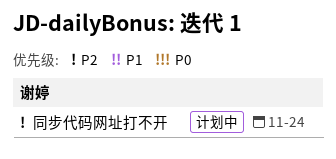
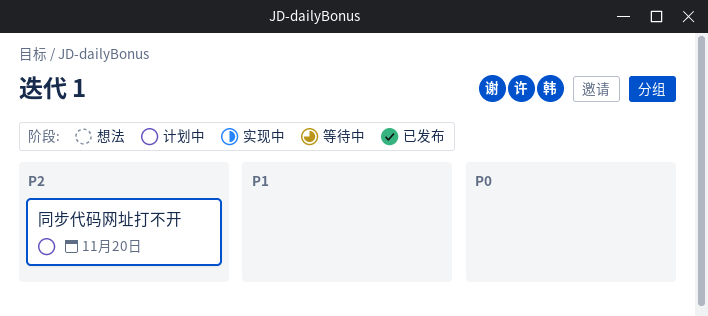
同步代码网址打不开, due: Nov 24 -> Nov 20

